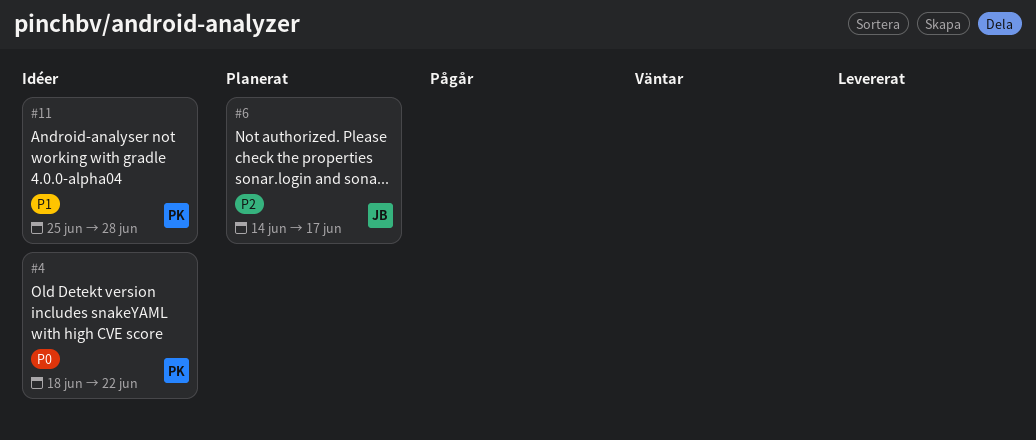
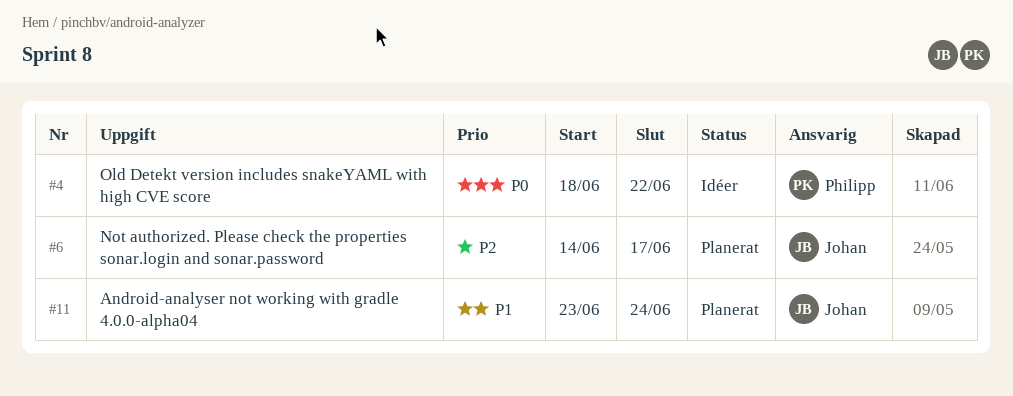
#11, status: Idéer -> Planerat
#11, owner: Philipp -> Johan
#11, start: Jun 25 -> Jun 23
#11, due: Jun 28 -> Jun 24

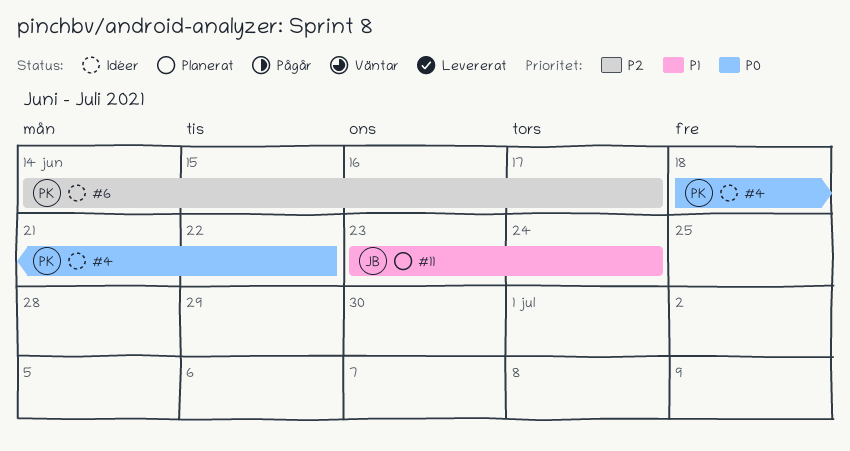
#6, status: Planerat -> Idéer
#6, owner: Johan -> Philipp

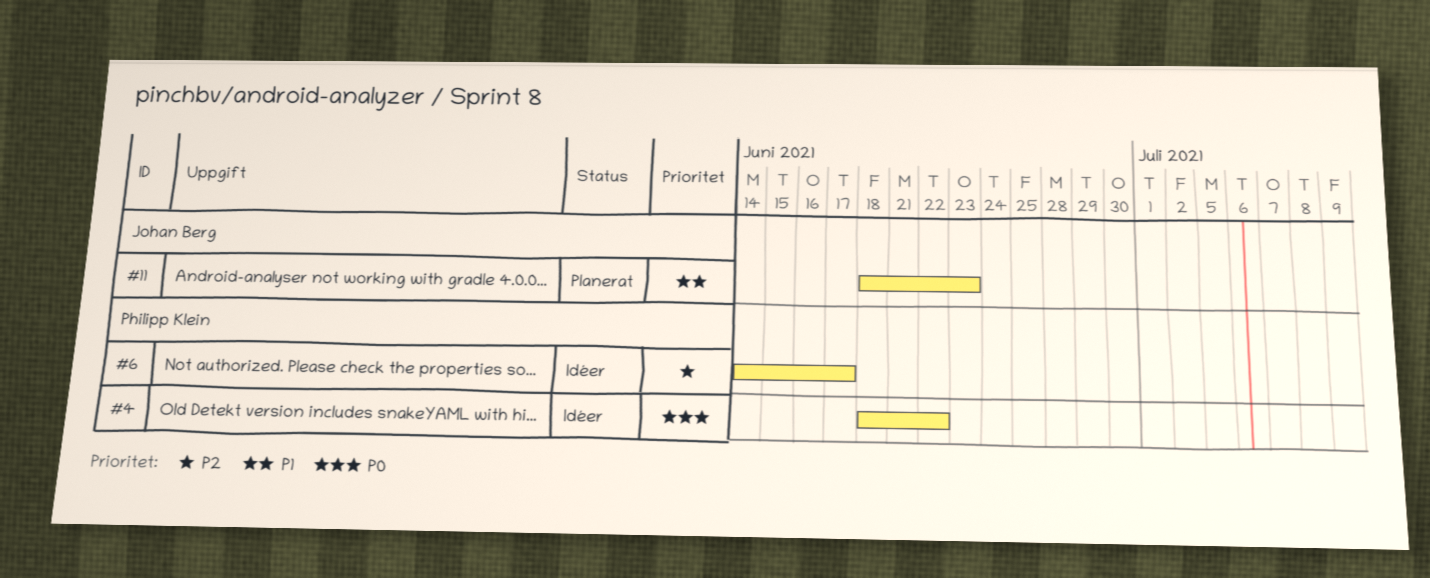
#11, start: Jun 23 -> Jun 18
#11, due: Jun 24 -> Jun 23

